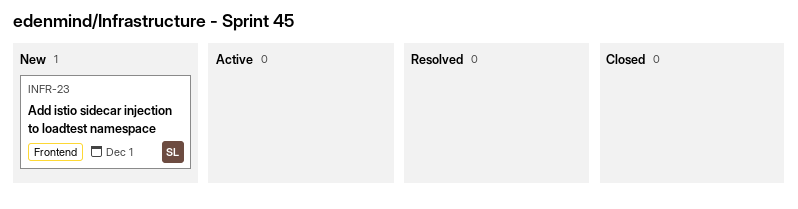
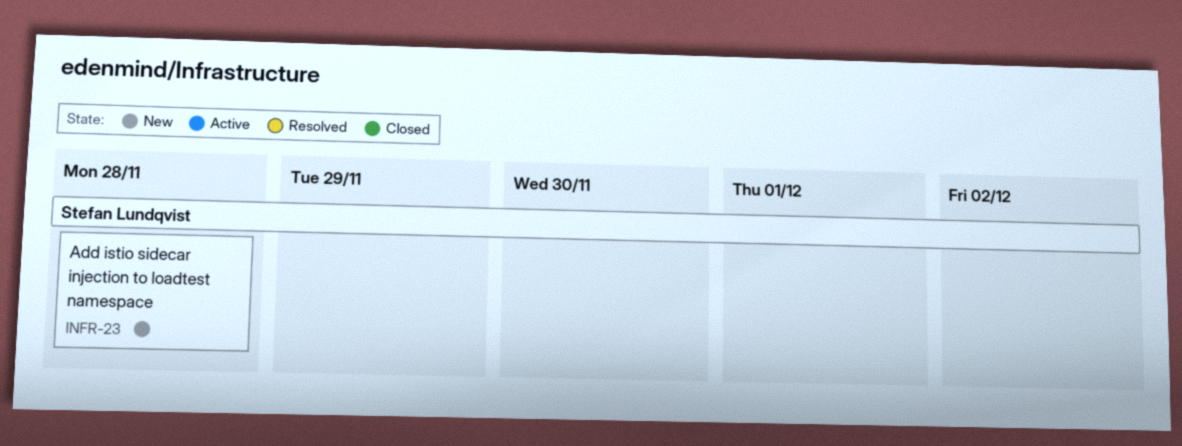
INFR-23, due: Dec 1 -> Nov 28

